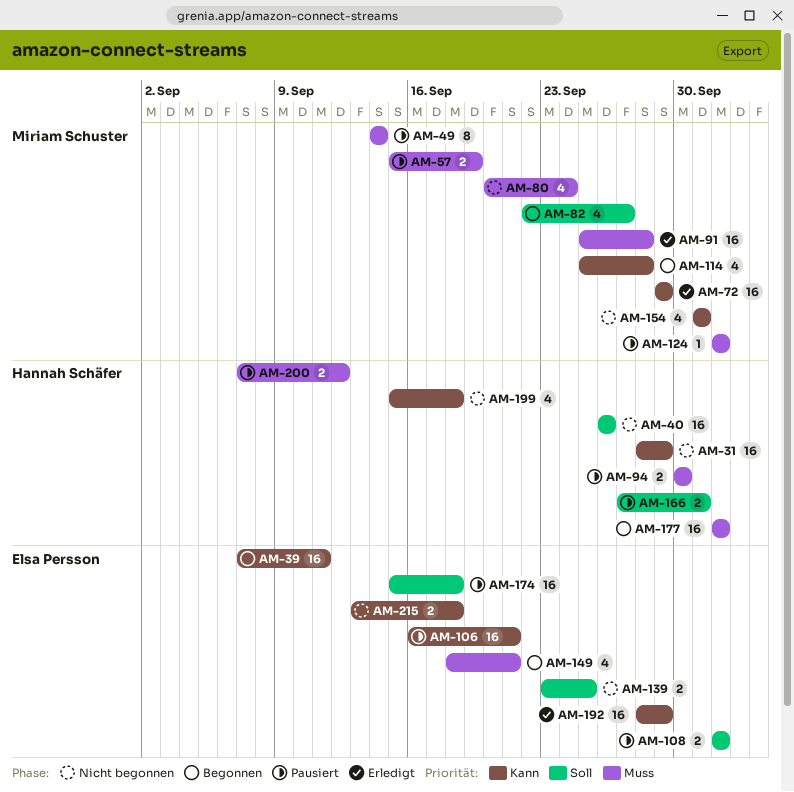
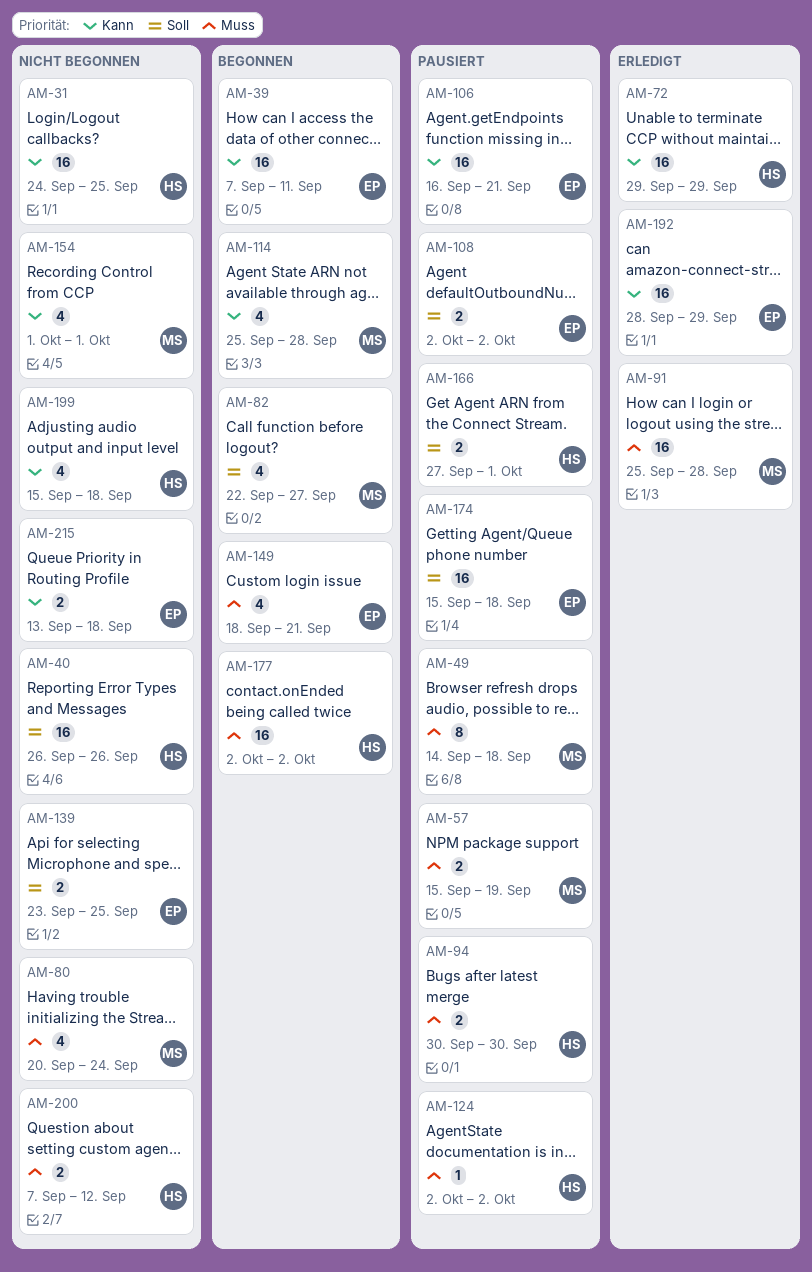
AM-31, start: Sep 28 -> Sep 24
AM-31, due: Sep 29 -> Sep 25
AM-49, due: Sep 14 -> Sep 18
AM-72, owner: Miriam Schuster -> Hannah Schäfer
AM-124, owner: Miriam Schuster -> Hannah Schäfer
AM-200, status: Pausiert -> Nicht begonnen

